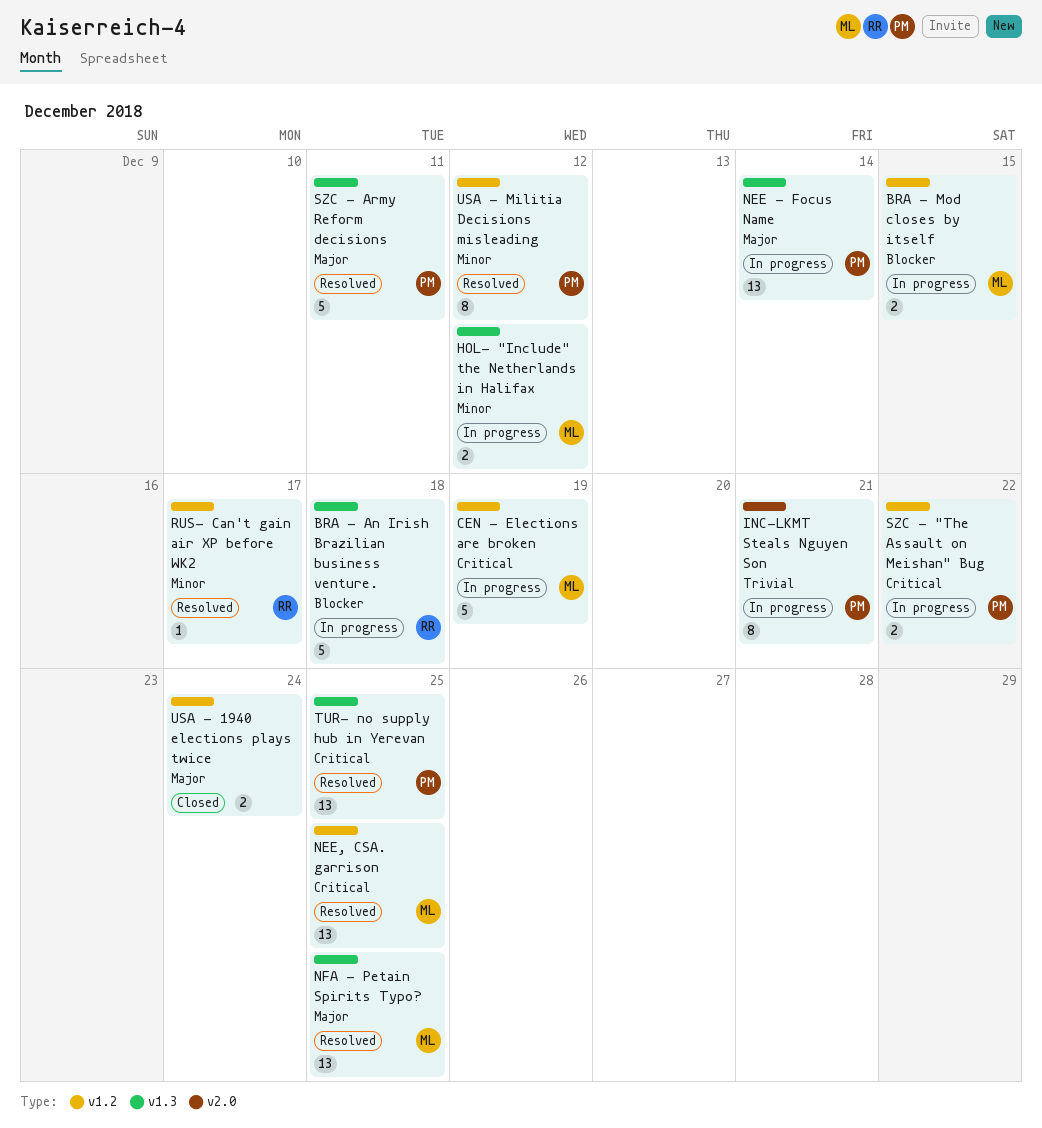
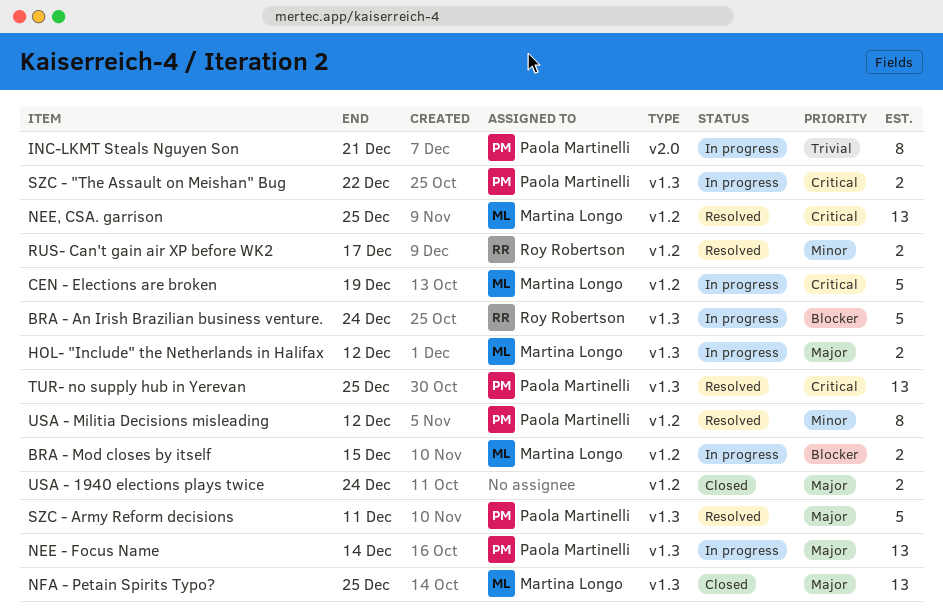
BRA - An Irish Brazilian business venture., due: Dec 18 -> Dec 24
HOL- "Include" the Netherlands in Halifax, priority: Minor -> Major
NFA - Petain Spirits Typo?, status: Resolved -> Closed
RUS- Can't gain air XP before WK2, estimate: 1 -> 2
SZC - "The Assault on Meishan" Bug, label: v1.2 -> v1.3

